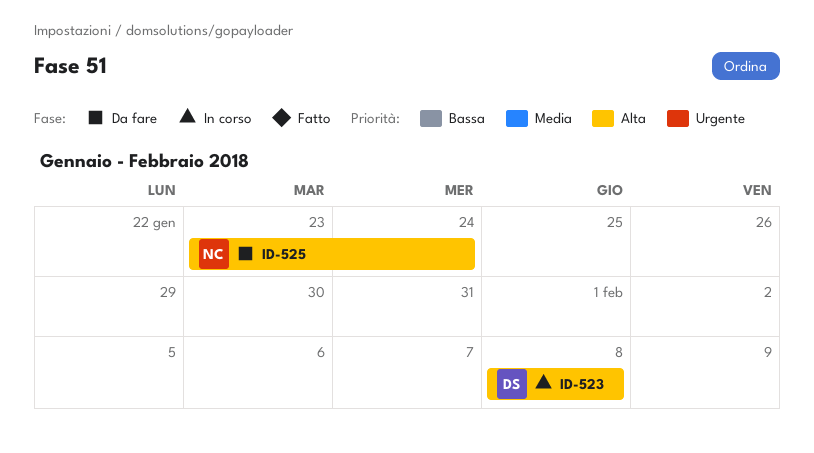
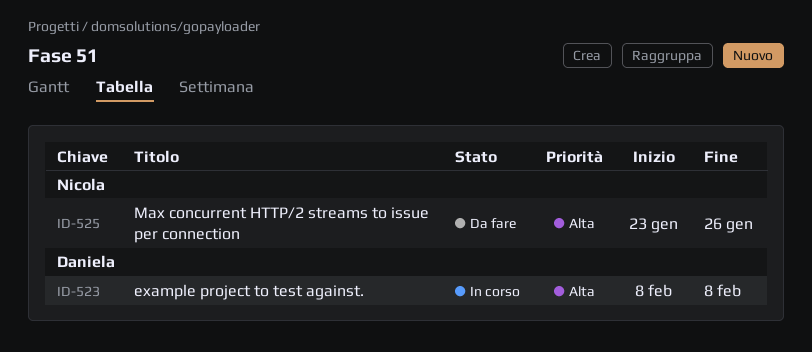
ID-525, due: Jan 24 -> Jan 26

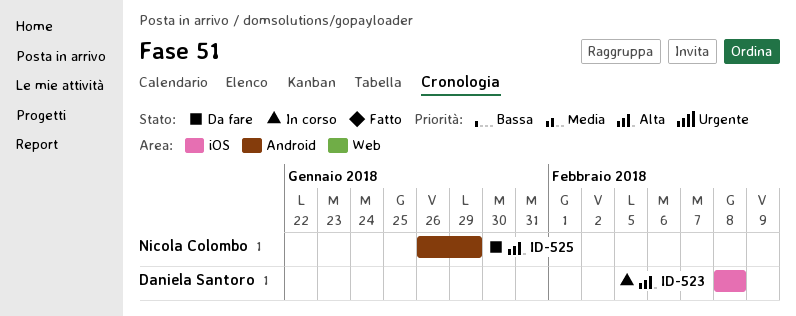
ID-525, start: Jan 23 -> Jan 26
ID-525, due: Jan 26 -> Jan 29

